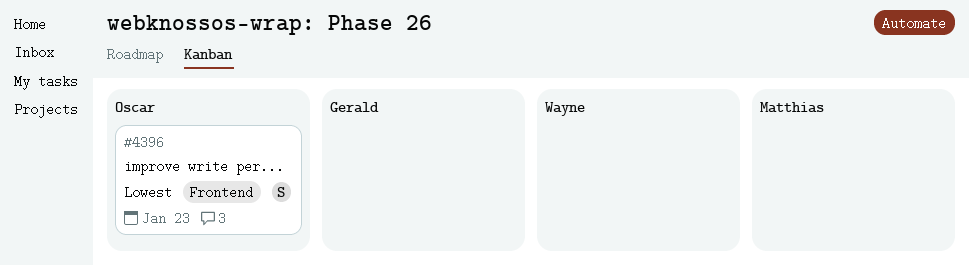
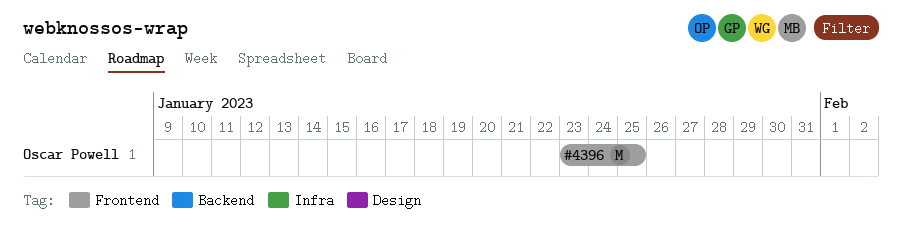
#4396, estimate: S -> M
#4396, due: Jan 23 -> Jan 25

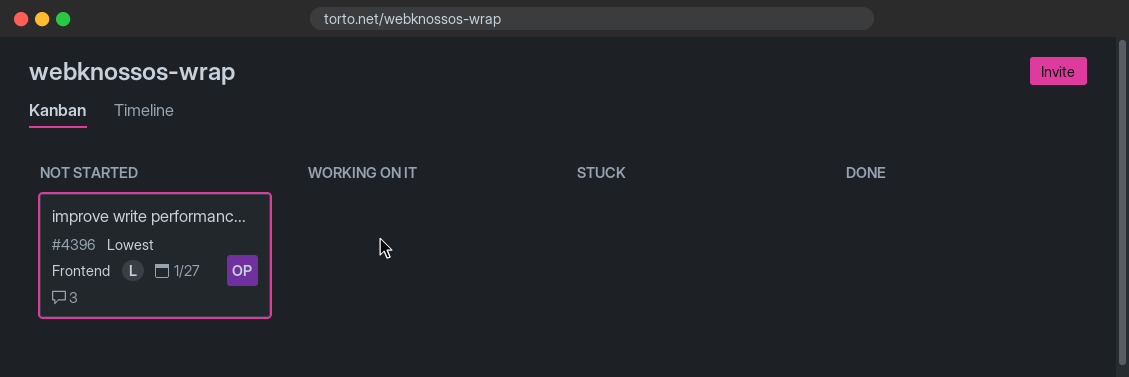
#4396, estimate: M -> L
#4396, due: Jan 25 -> Jan 27

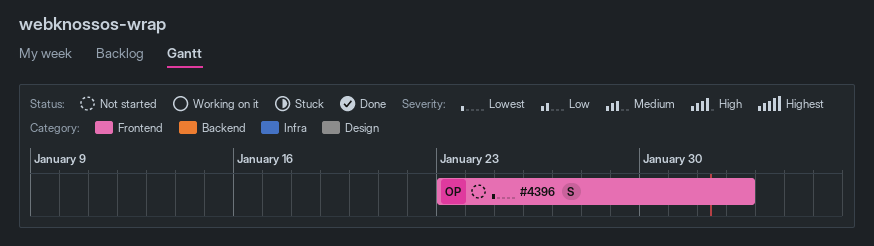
#4396, estimate: L -> S
#4396, due: Jan 27 -> Feb 2

